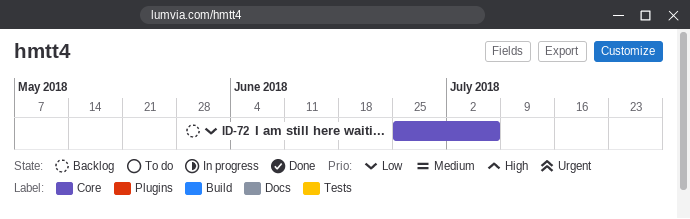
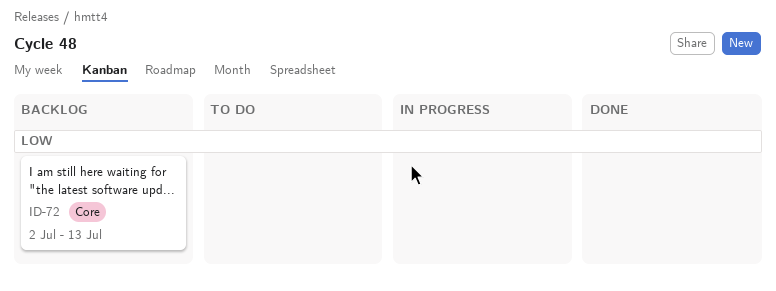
ID-72, start: Jun 25 -> Jul 2
ID-72, due: Jul 6 -> Jul 13

